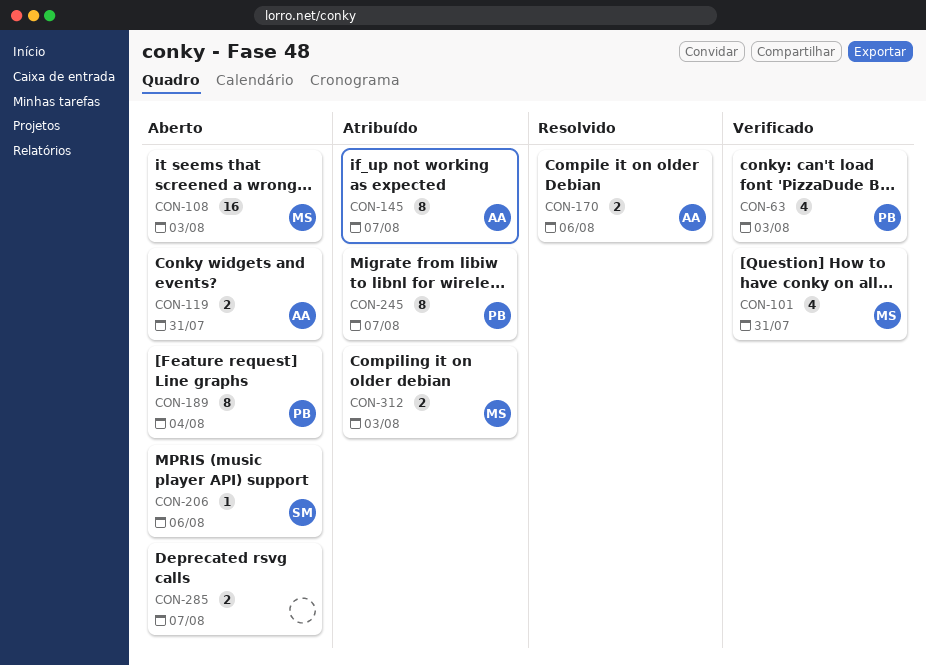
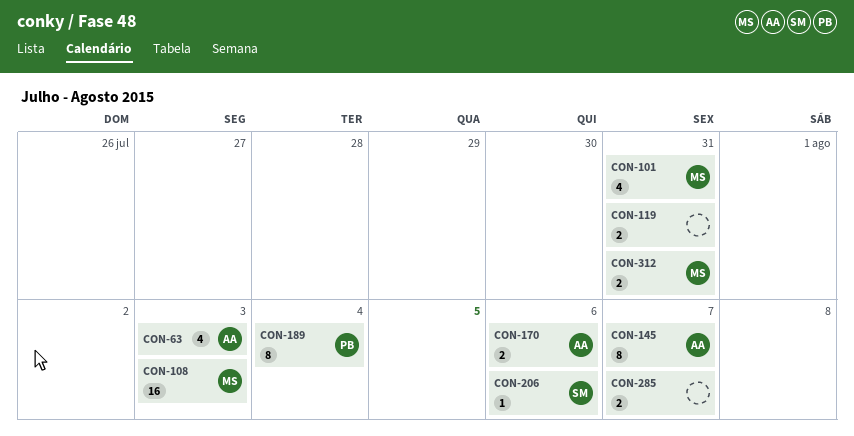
CON-63, owner: PB -> AA
CON-119, owner: AA -> none
CON-245: present -> none
CON-312, due: Aug 3 -> Jul 31

